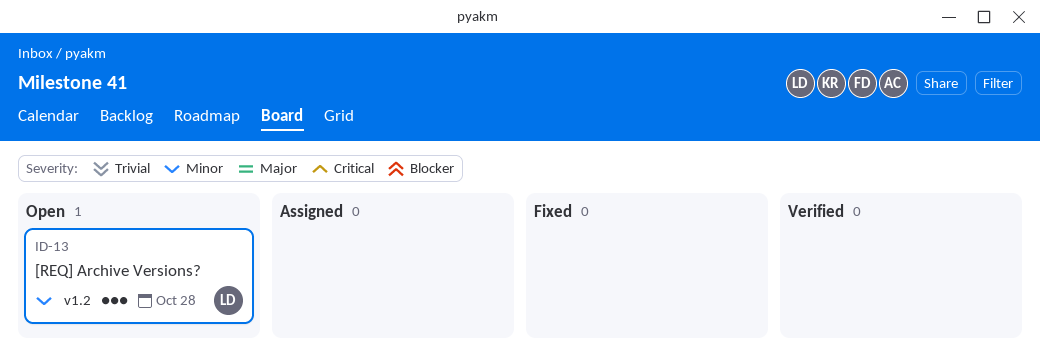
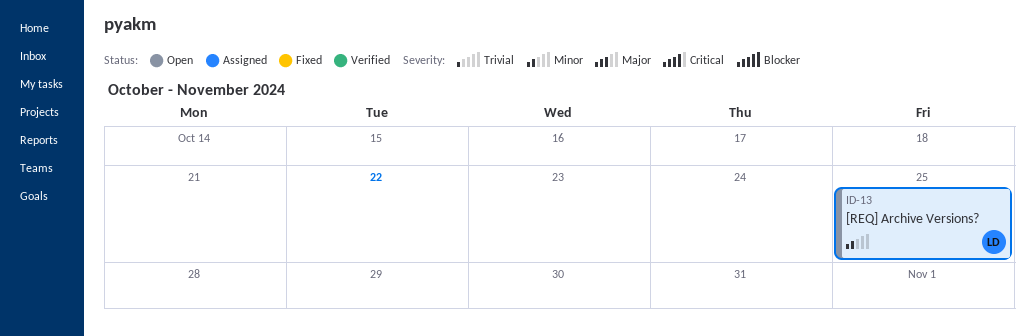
ID-13, due: Oct 28 -> Oct 25

